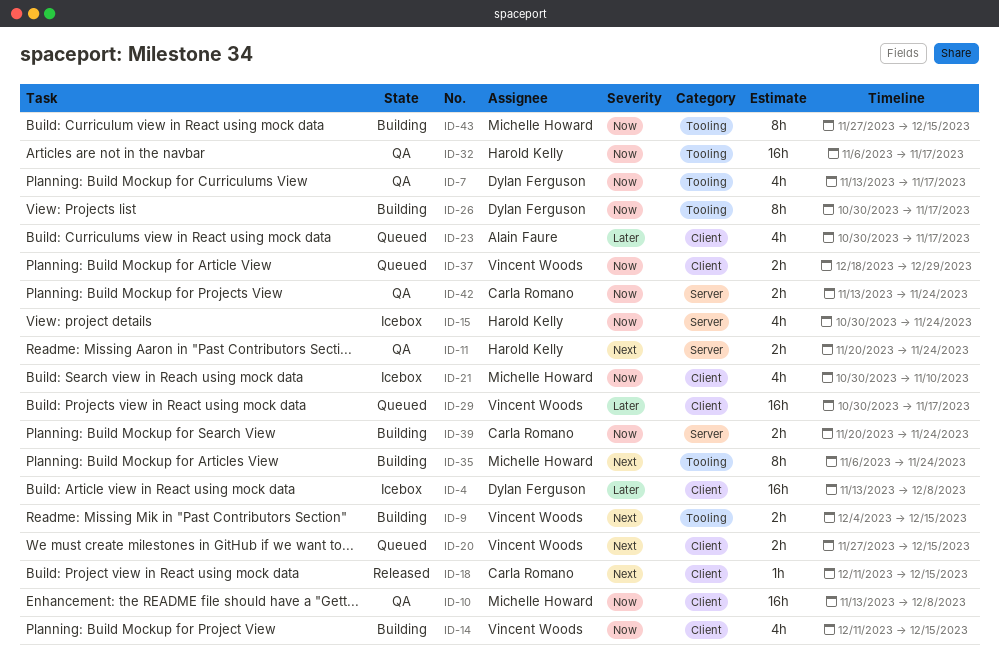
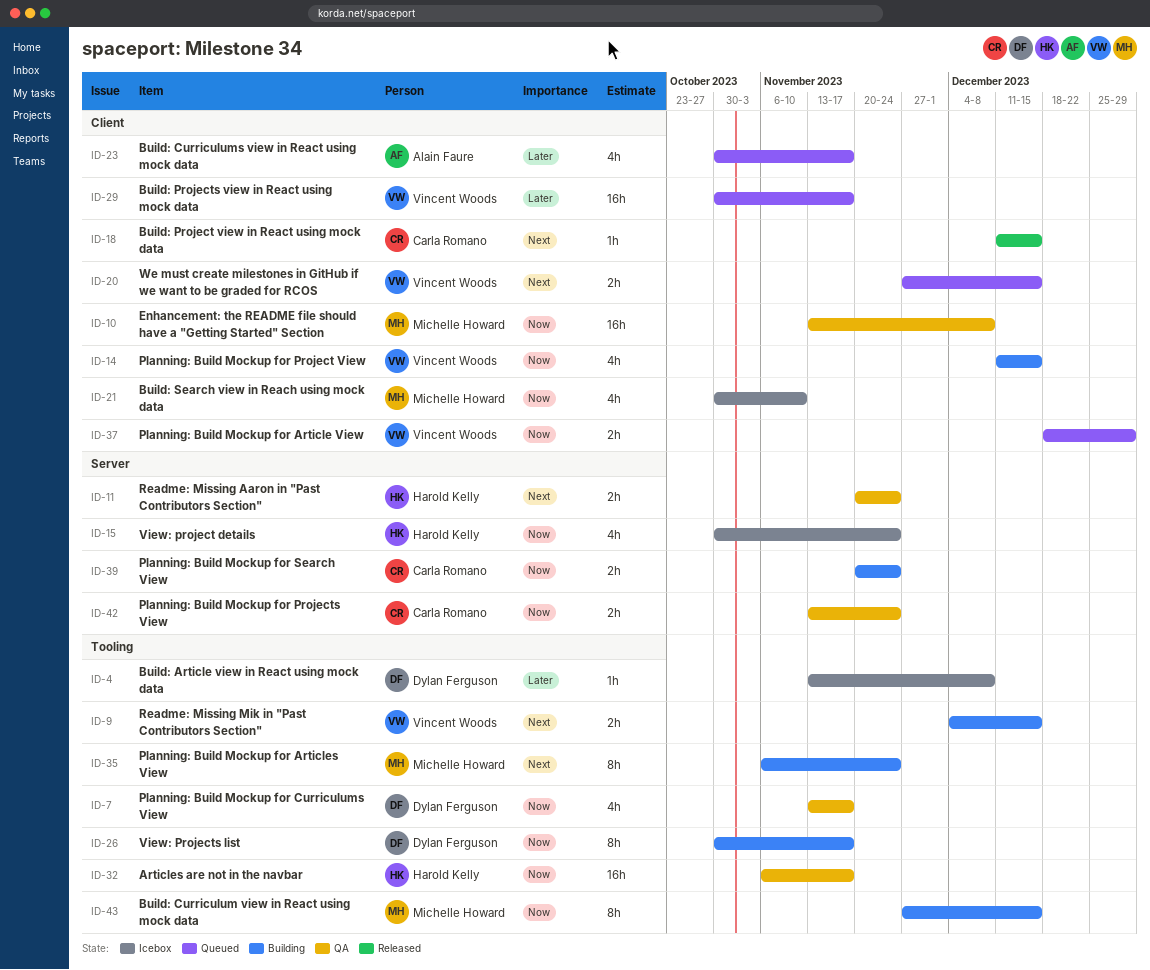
ID-4, label: Client -> Tooling
ID-4, estimate: 16h -> 1h

